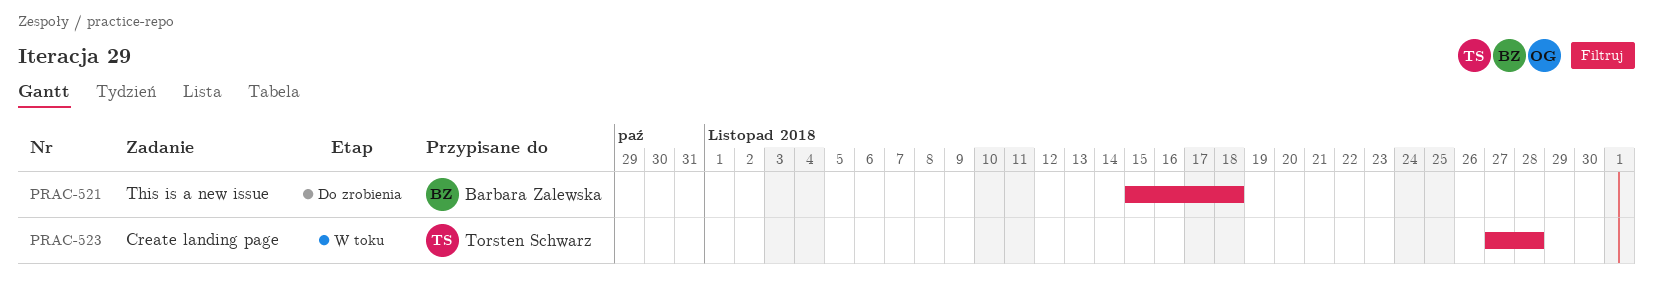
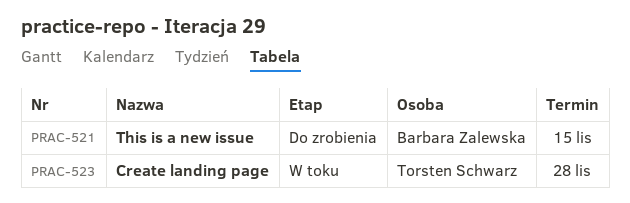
PRAC-521, due: Nov 18 -> Nov 15

